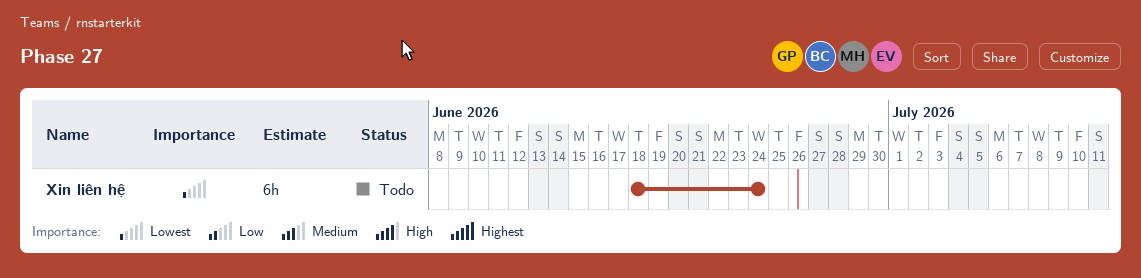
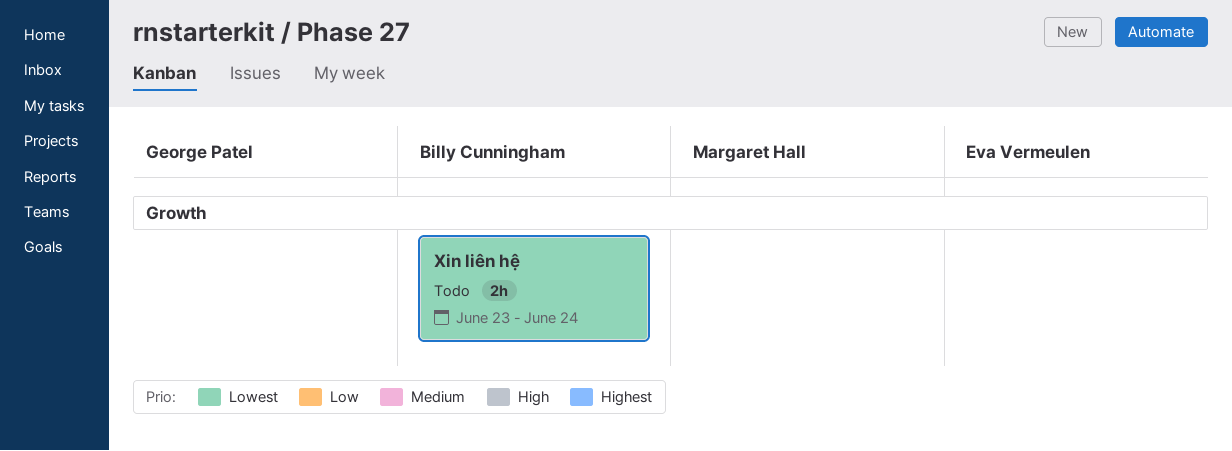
Xin liên hệ, estimate: 6h -> 2h
Xin liên hệ, start: Jun 18 -> Jun 23

